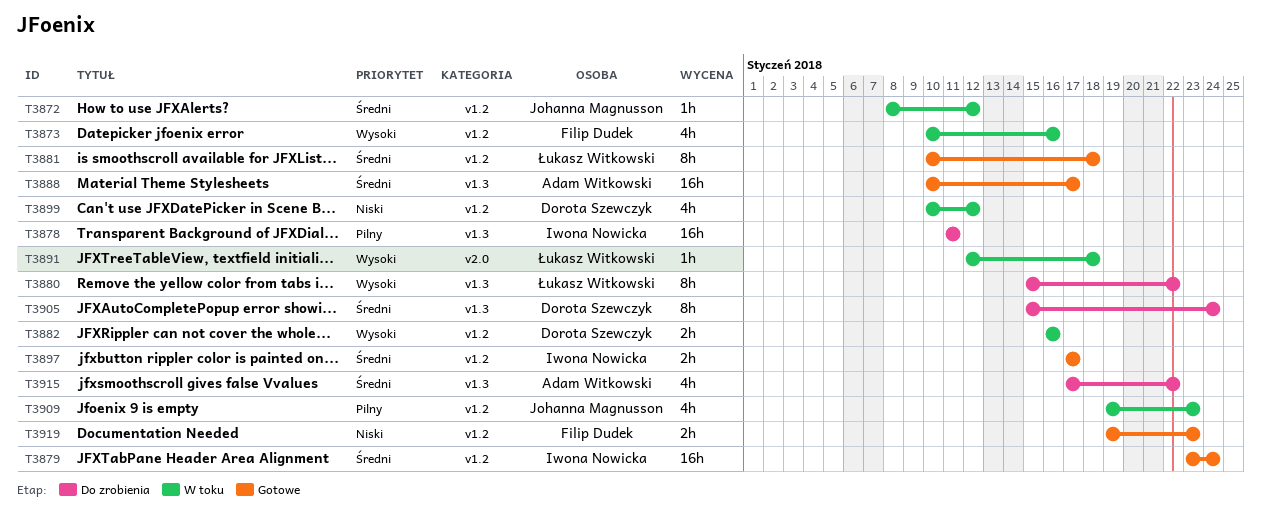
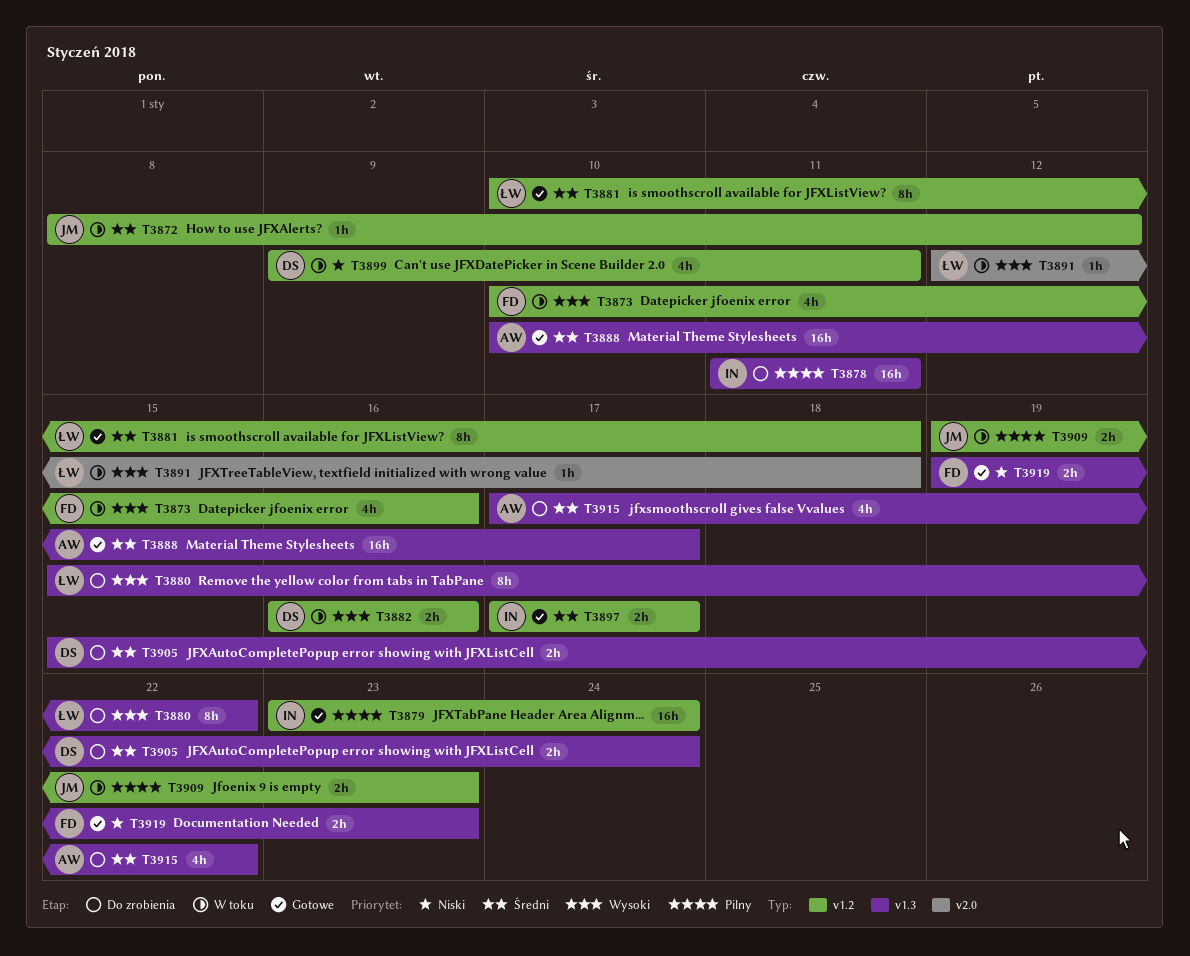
T3879, priority: Średni -> Pilny
T3899, start: Jan 10 -> Jan 9
T3899, due: Jan 12 -> Jan 11
T3905, estimate: 8h -> 2h
T3909, estimate: 4h -> 2h
T3919, label: v1.2 -> v1.3

